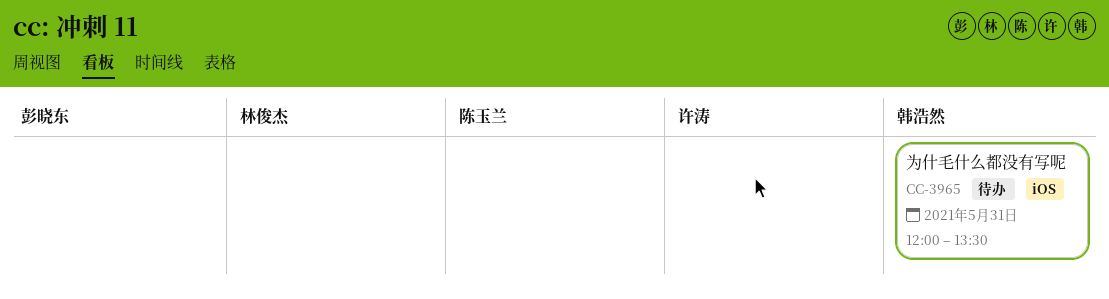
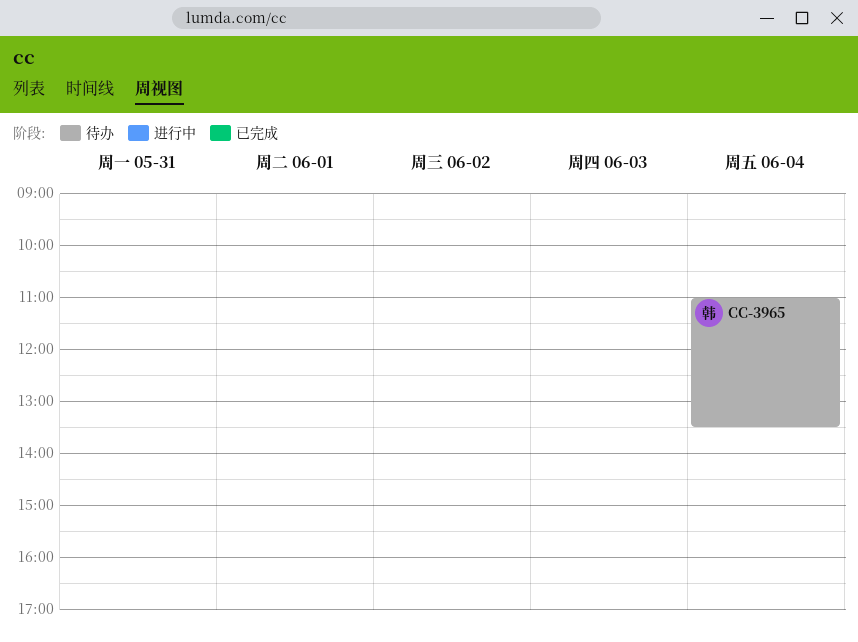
CC-3965, day: May 31 -> Jun 4
CC-3965, begins: 12:00 -> 11:00

